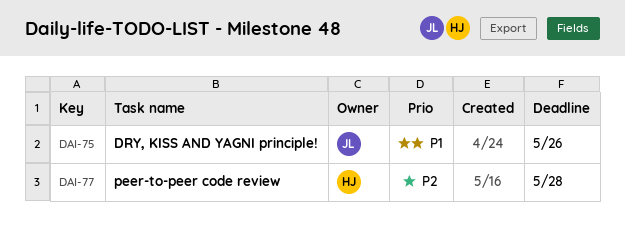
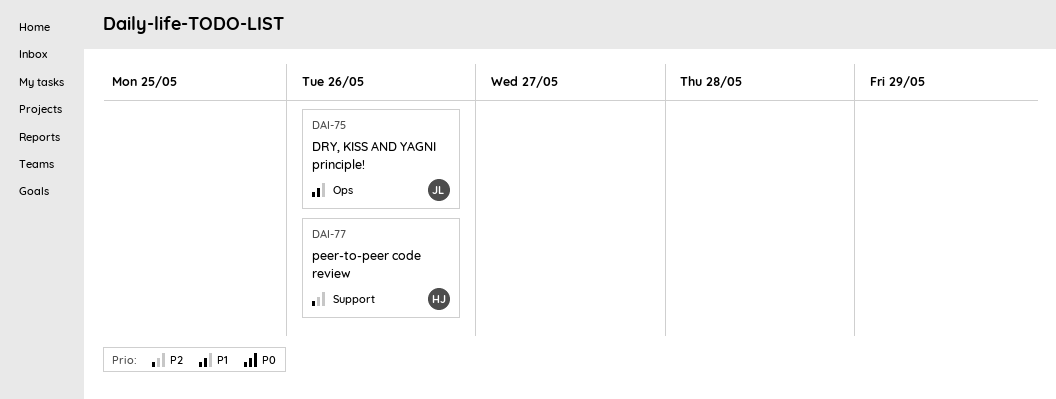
DAI-77, due: May 28 -> May 26

